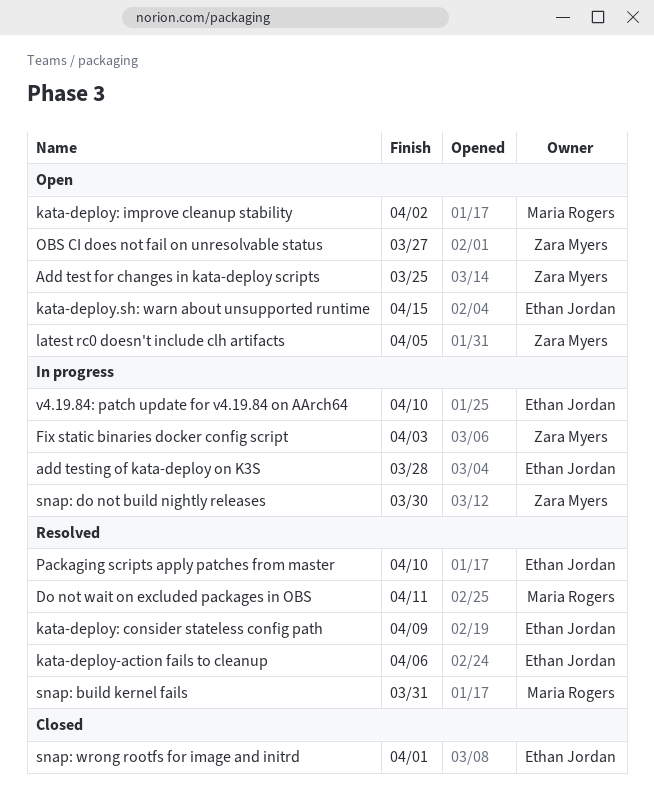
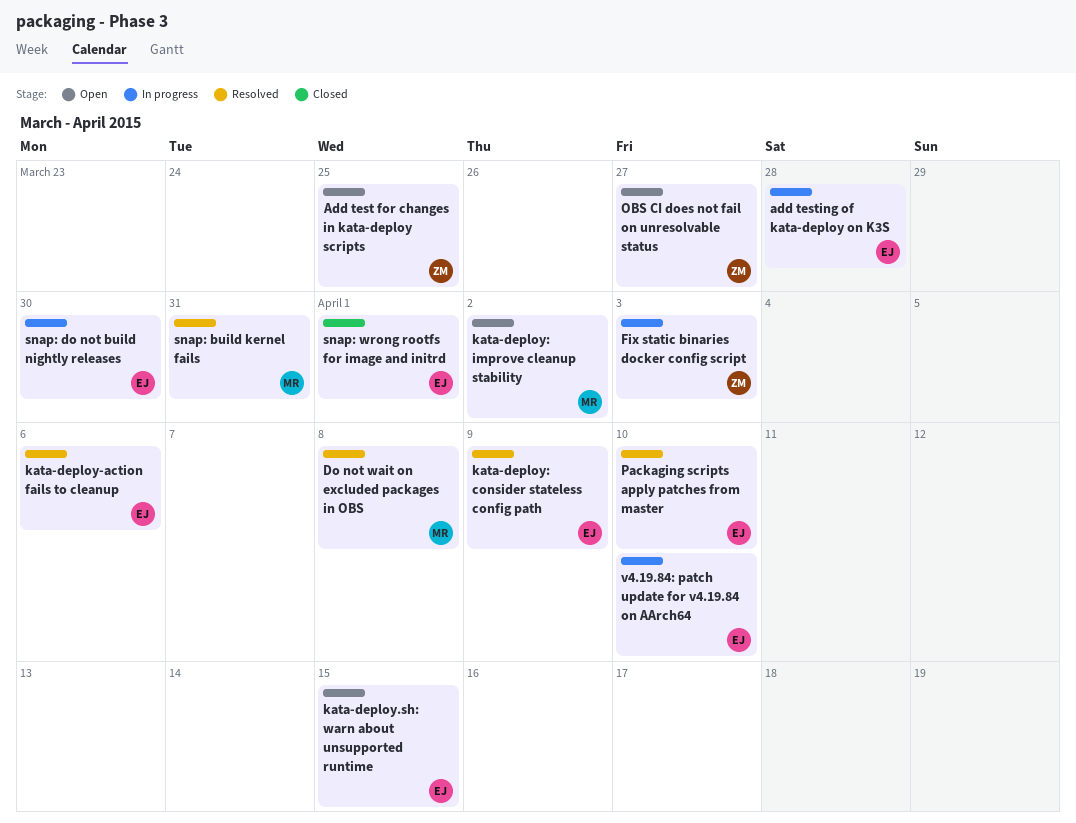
Do not wait on excluded packages in OBS, due: Apr 11 -> Apr 8
latest rc0 doesn't include clh artifacts: present -> none
snap: do not build nightly releases, owner: Zara Myers -> Ethan Jordan

